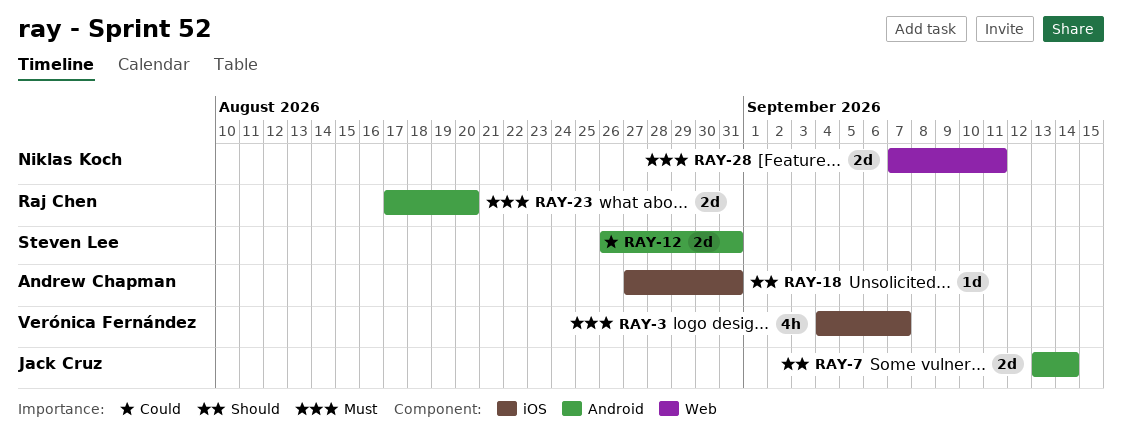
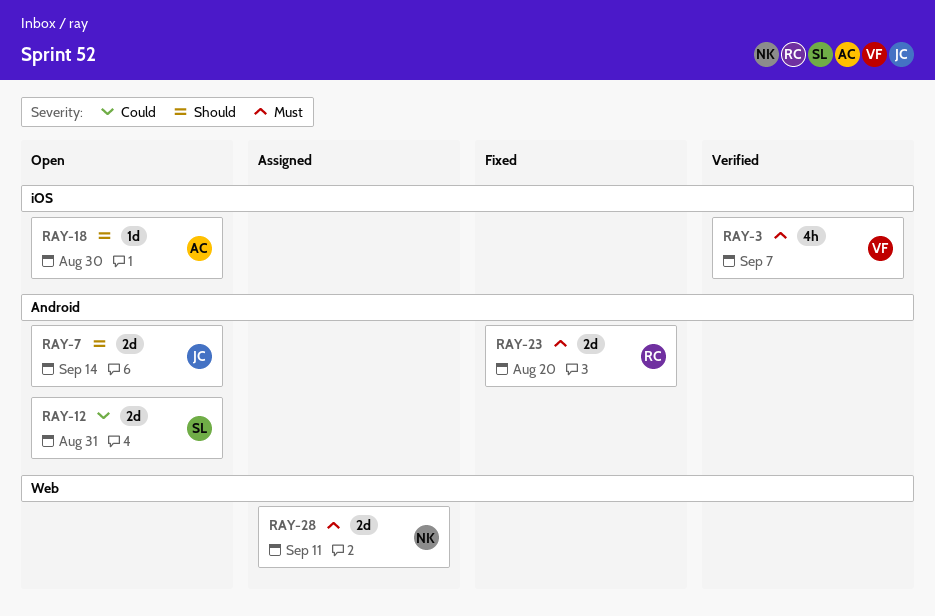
RAY-18, due: Aug 31 -> Aug 30

